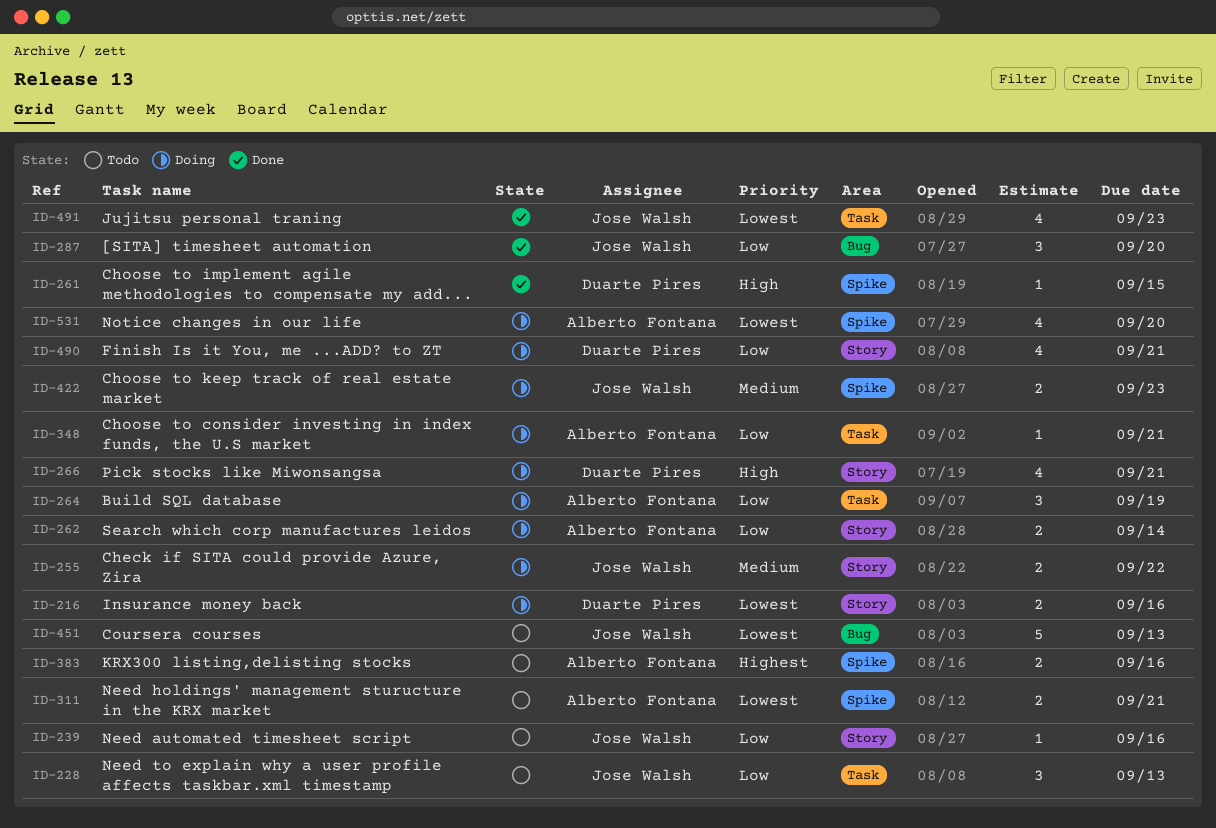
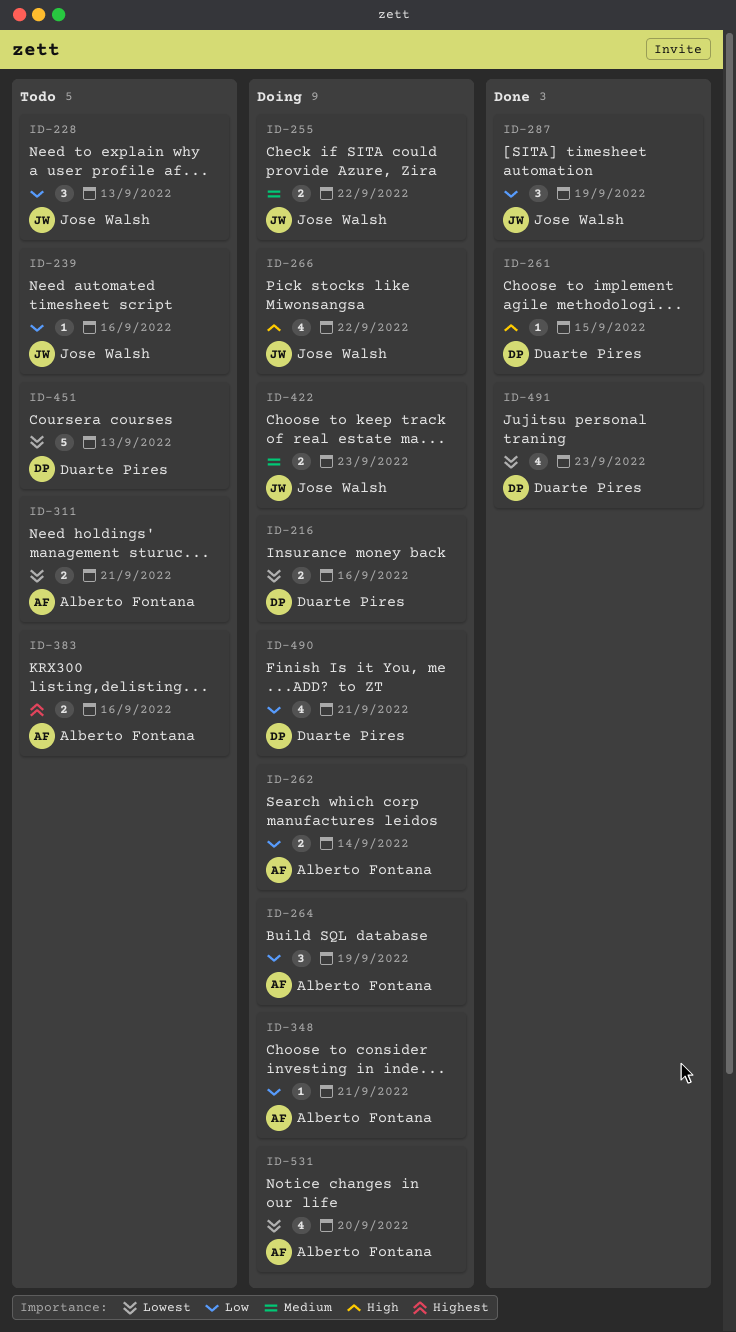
ID-266, owner: Duarte Pires -> Jose Walsh
ID-266, due: Sep 21 -> Sep 22
ID-287, due: Sep 20 -> Sep 19
ID-451, owner: Jose Walsh -> Duarte Pires
ID-491, owner: Jose Walsh -> Duarte Pires

